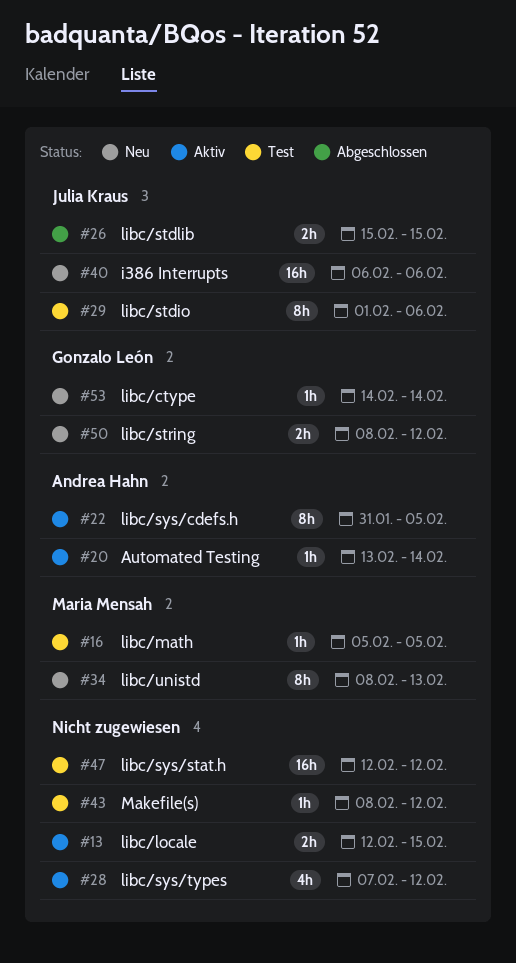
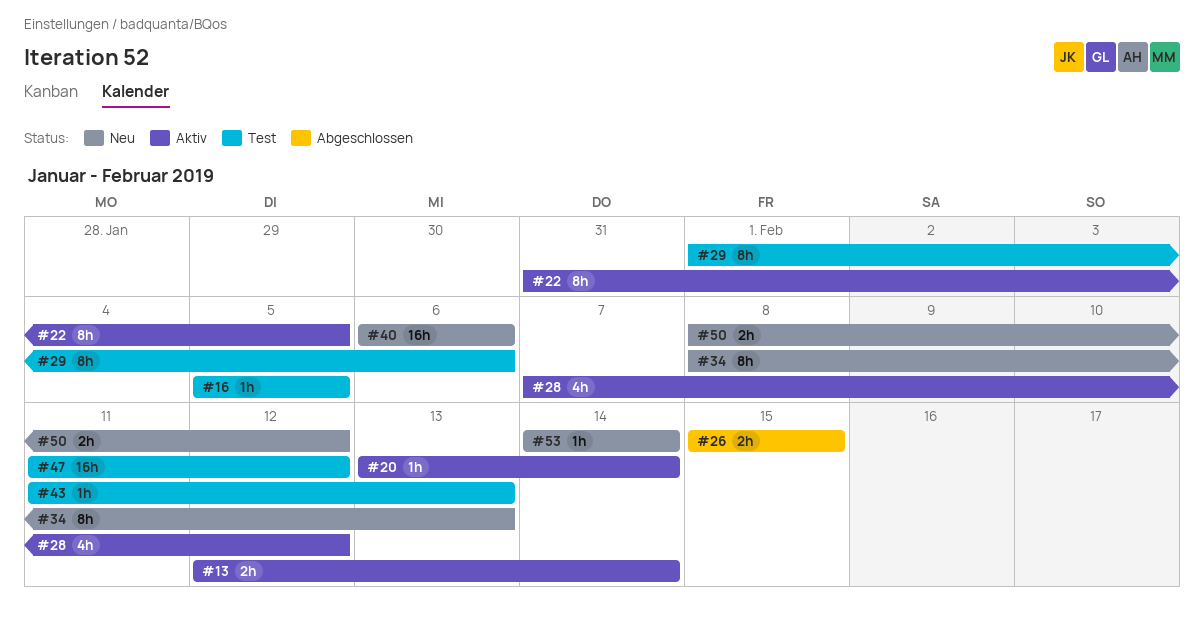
#13, due: Feb 15 -> Feb 14
#43, start: Feb 8 -> Feb 11
#43, due: Feb 12 -> Feb 13
#47, start: Feb 12 -> Feb 11

